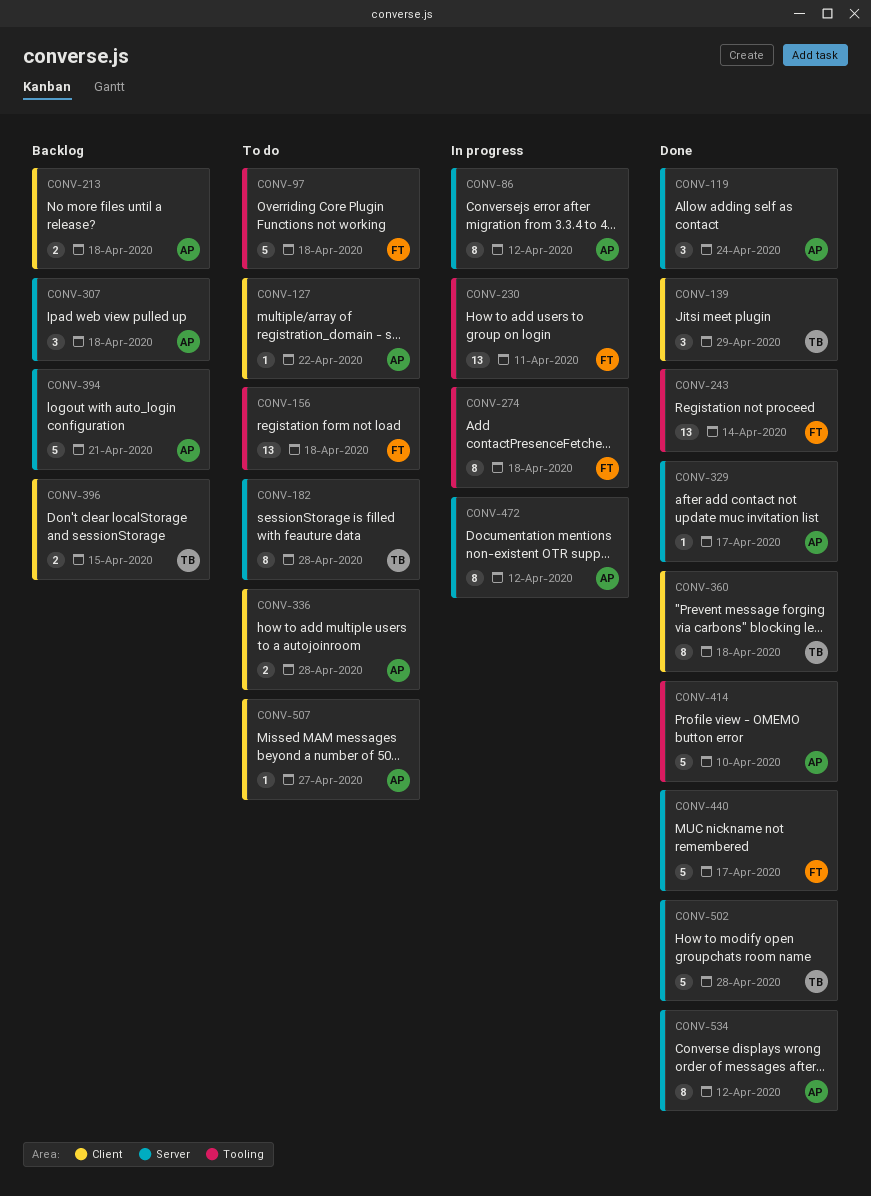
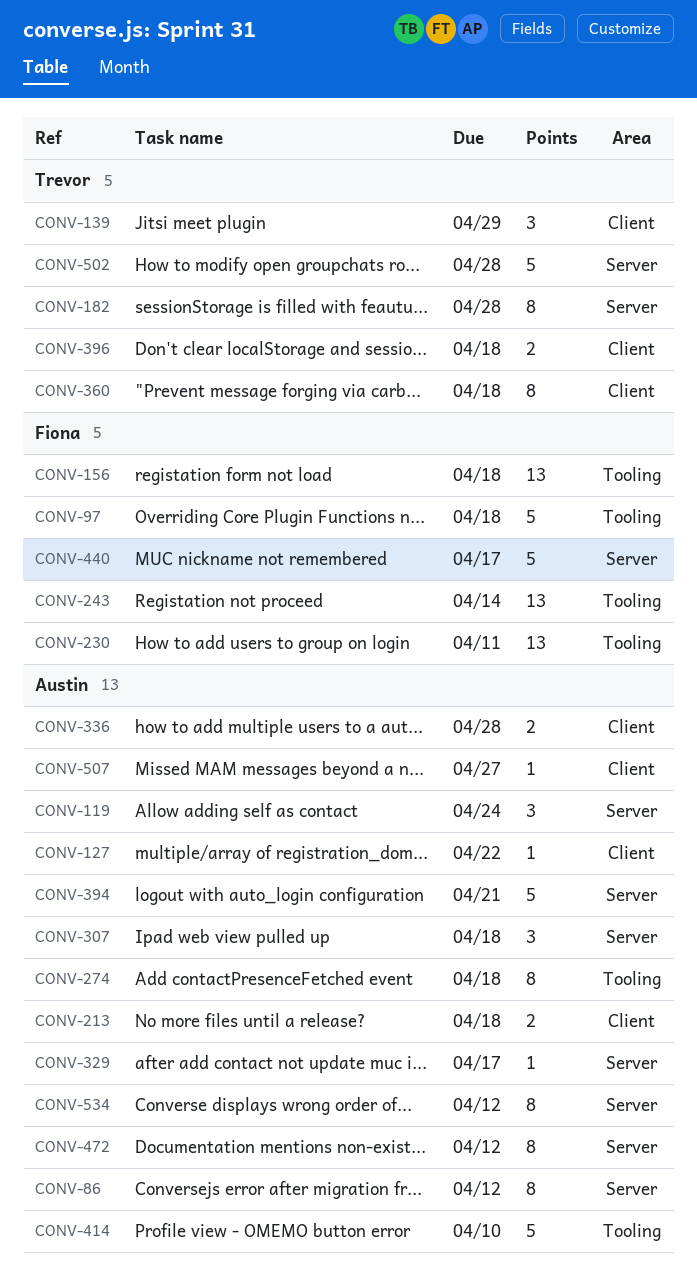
CONV-274, owner: Fiona -> Austin
CONV-396, due: Apr 15 -> Apr 18

